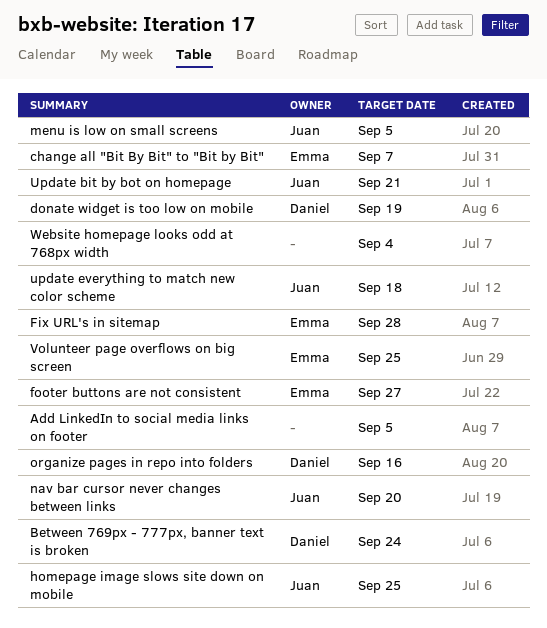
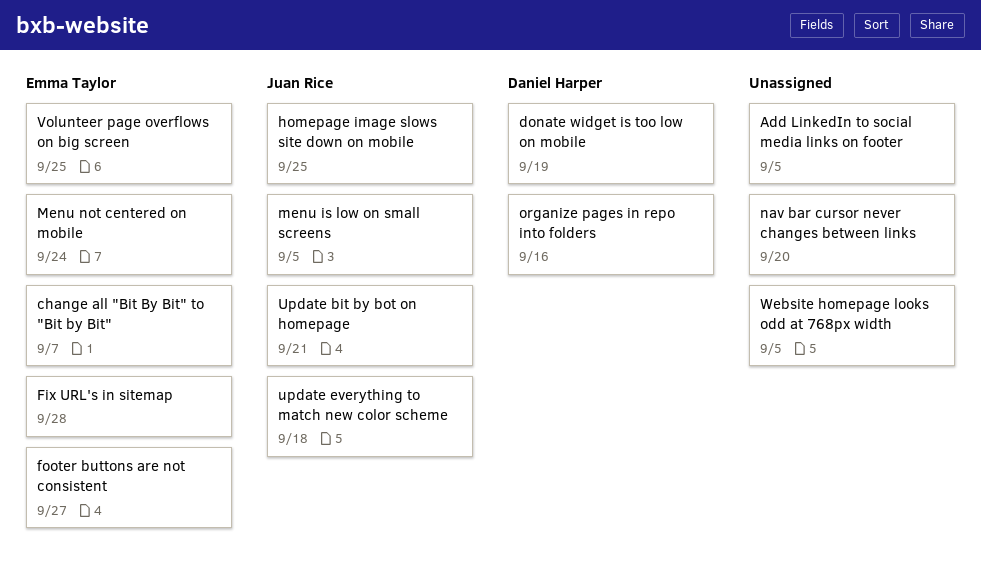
Between 769px - 777px, banner text is broken: present -> none
Menu not centered on mobile: none -> present
nav bar cursor never changes between links, owner: Juan Rice -> none
Website homepage looks odd at 768px width, due: Sep 4 -> Sep 5

